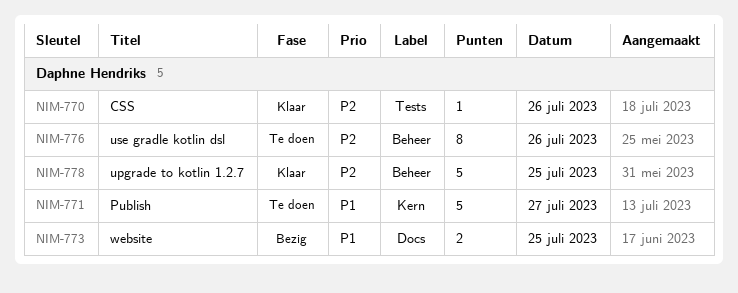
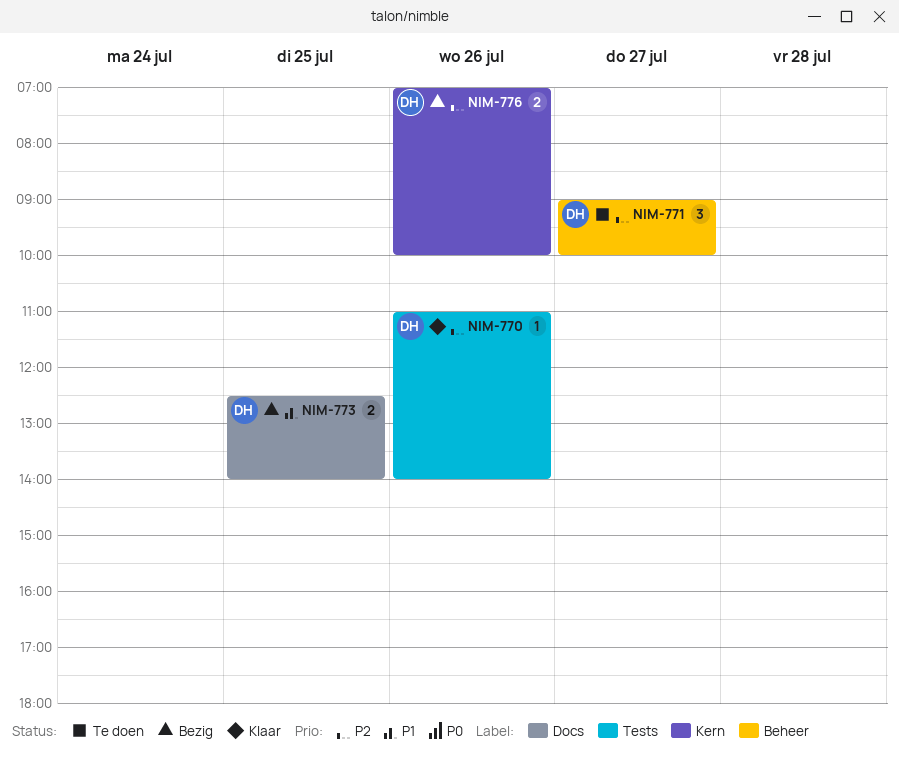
NIM-771, priority: P1 -> P2
NIM-771, label: Kern -> Beheer
NIM-771, estimate: 5 -> 3
NIM-776, status: Te doen -> Bezig
NIM-776, label: Beheer -> Kern
NIM-776, estimate: 8 -> 2
NIM-778: present -> none

